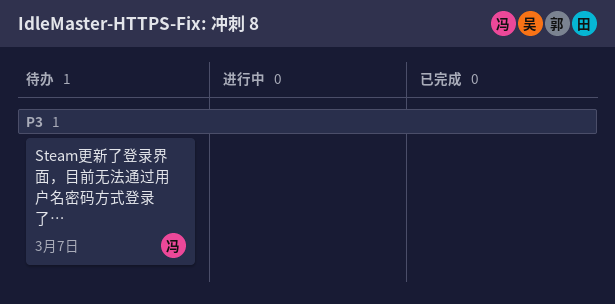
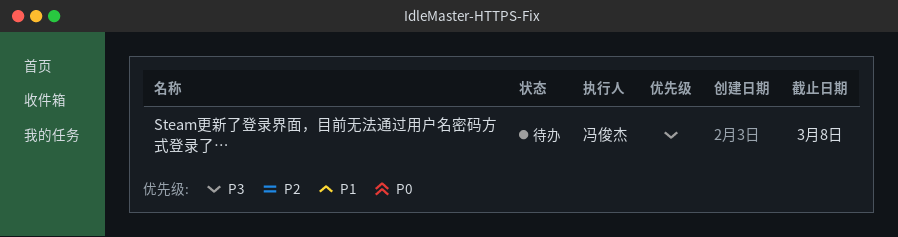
Steam更新了登录界面，目前无法通过用户名密码方式登录了…, due: Mar 7 -> Mar 8

